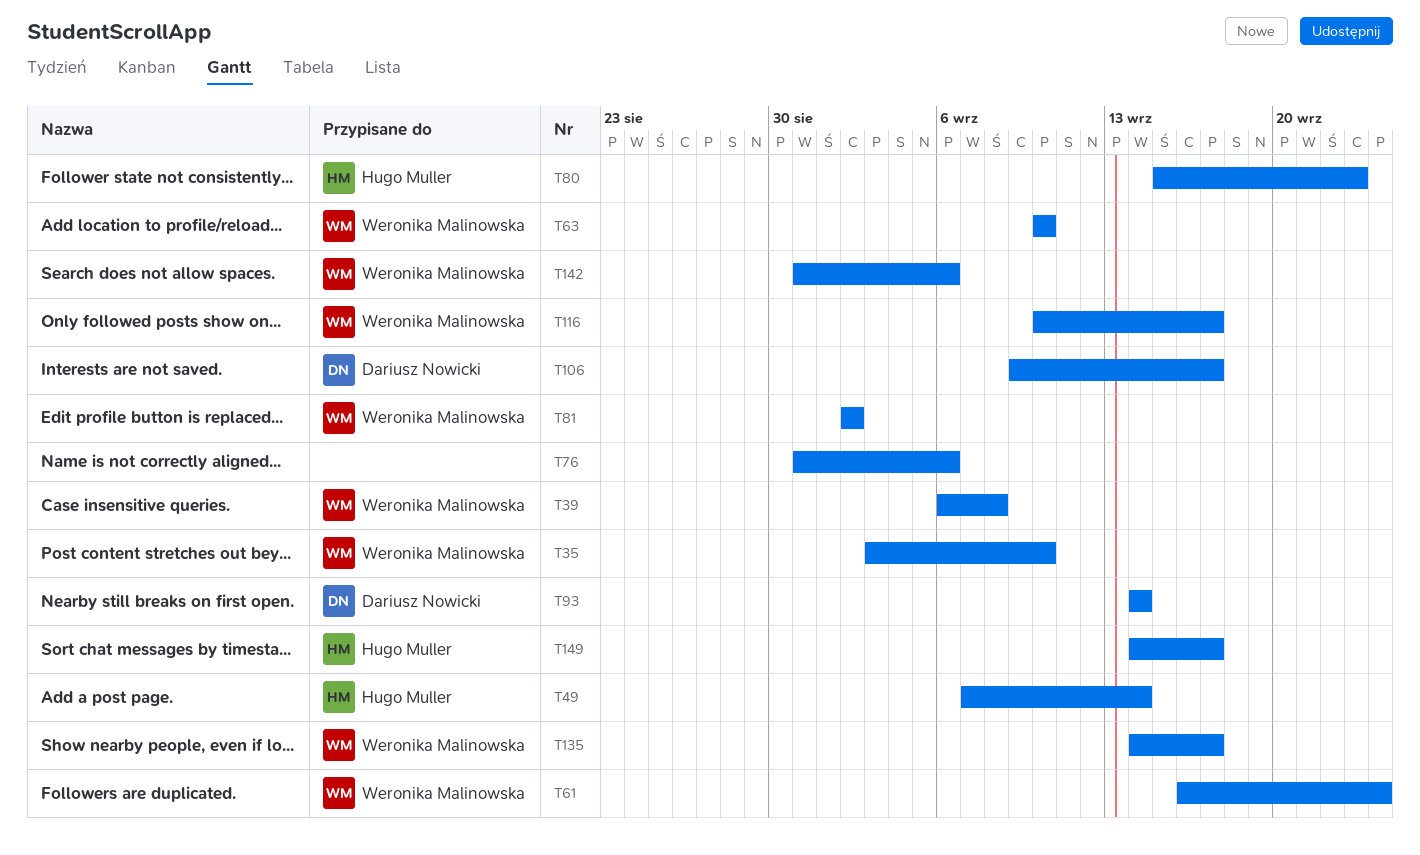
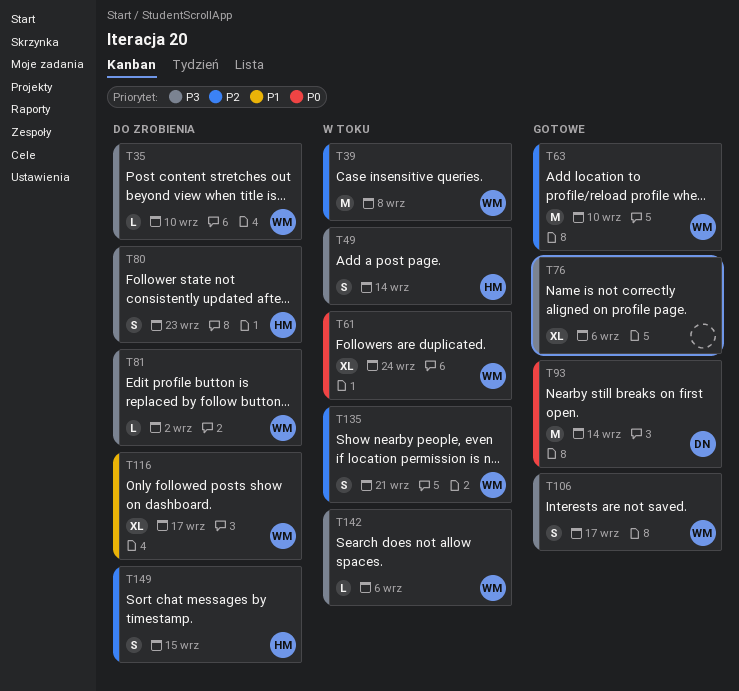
T106, owner: Dariusz Nowicki -> Weronika Malinowska
T135, due: Sep 17 -> Sep 21
T149, due: Sep 17 -> Sep 15

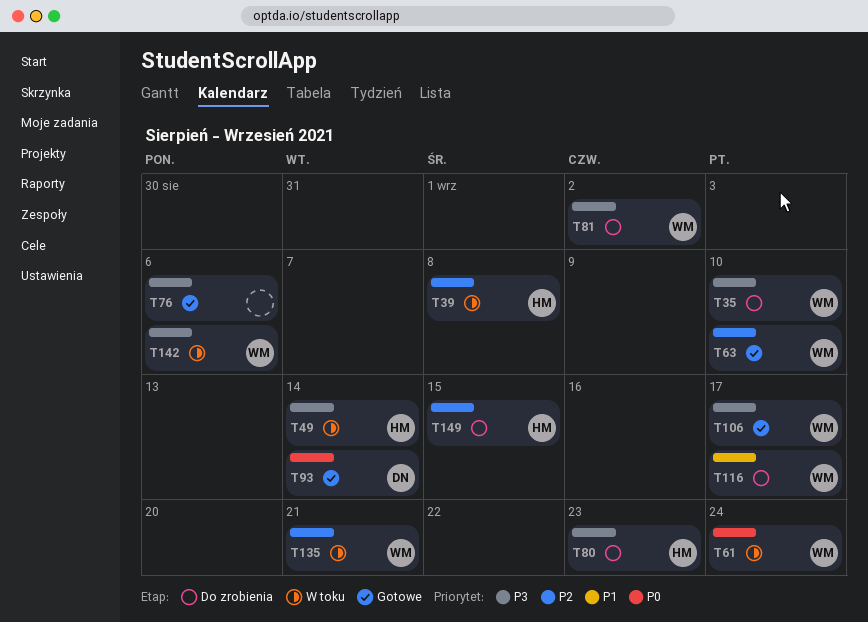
T39, owner: WM -> HM

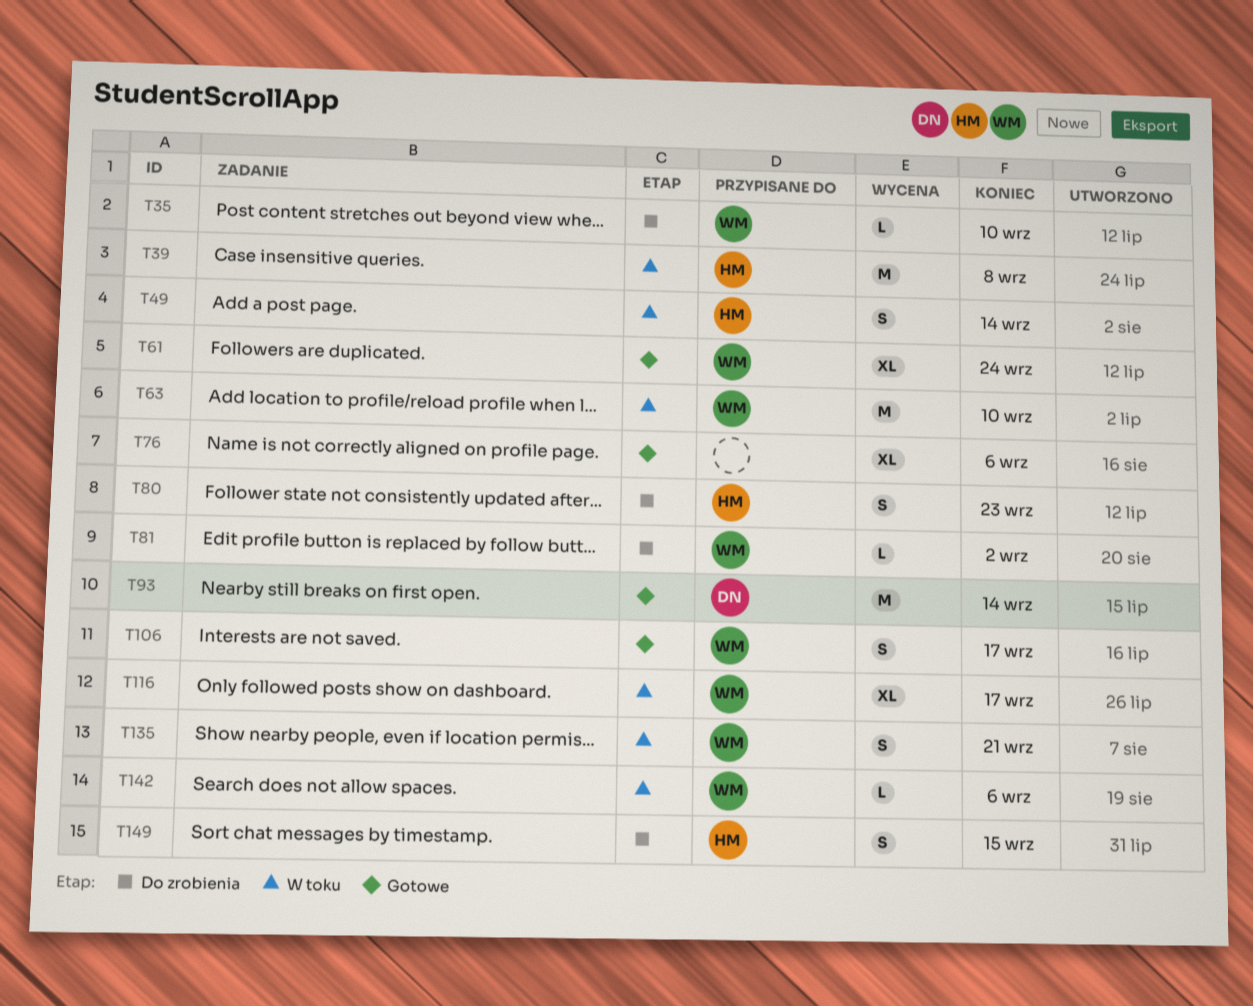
T61, status: W toku -> Gotowe
T63, status: Gotowe -> W toku
T116, status: Do zrobienia -> W toku

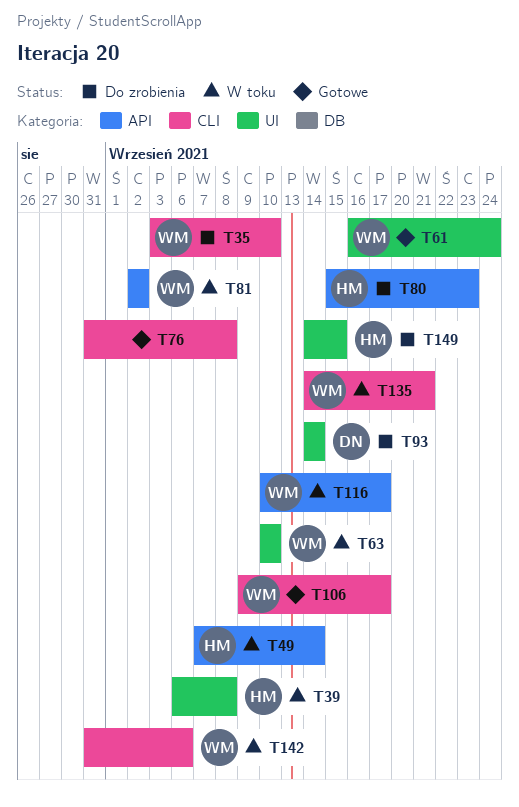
T76, due: Sep 6 -> Sep 8
T81, status: Do zrobienia -> W toku
T93, status: Gotowe -> Do zrobienia

